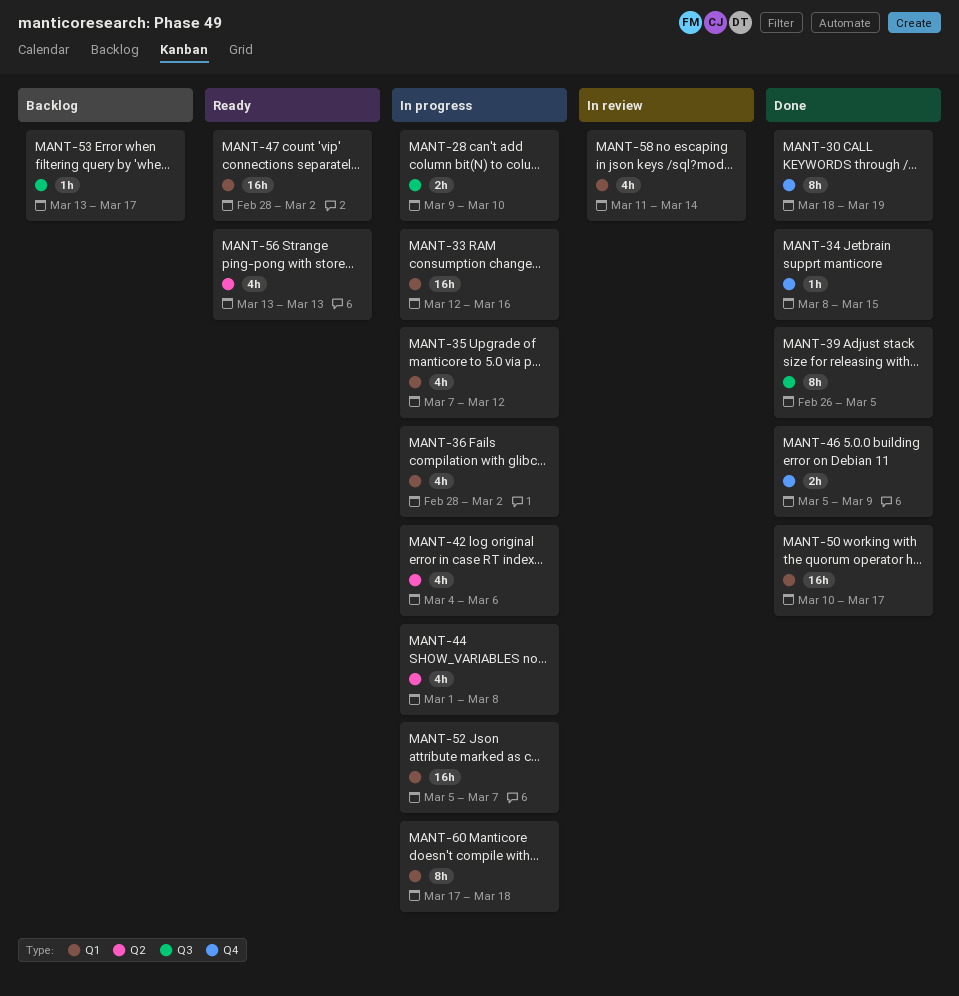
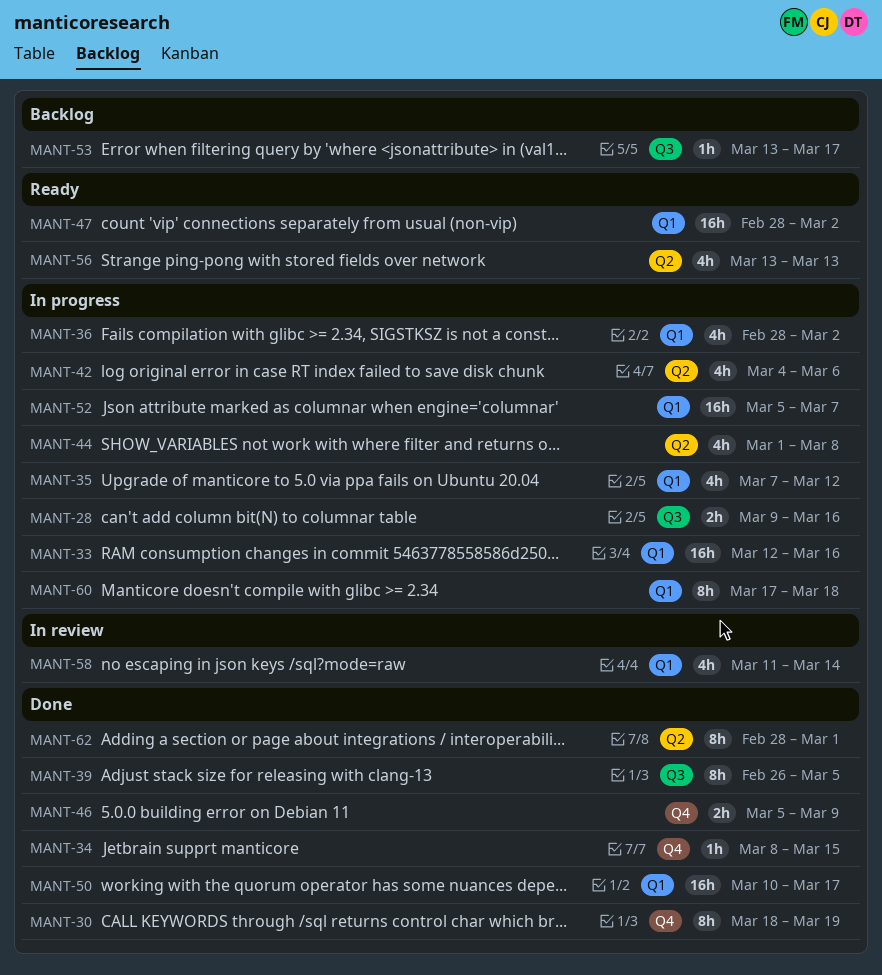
MANT-28, due: Mar 10 -> Mar 16
MANT-62: none -> present

